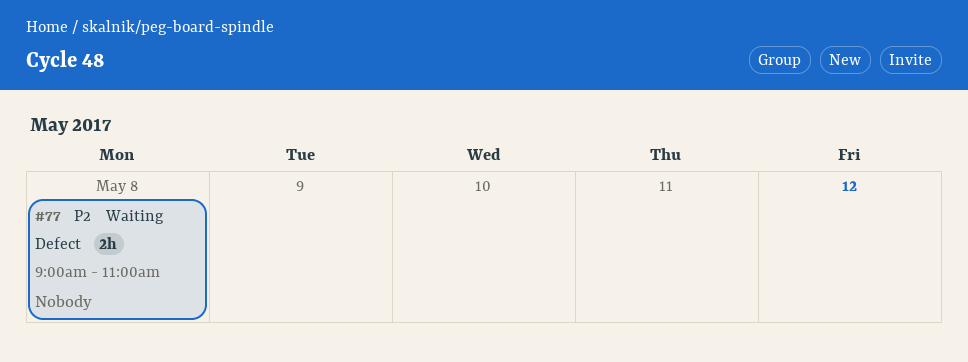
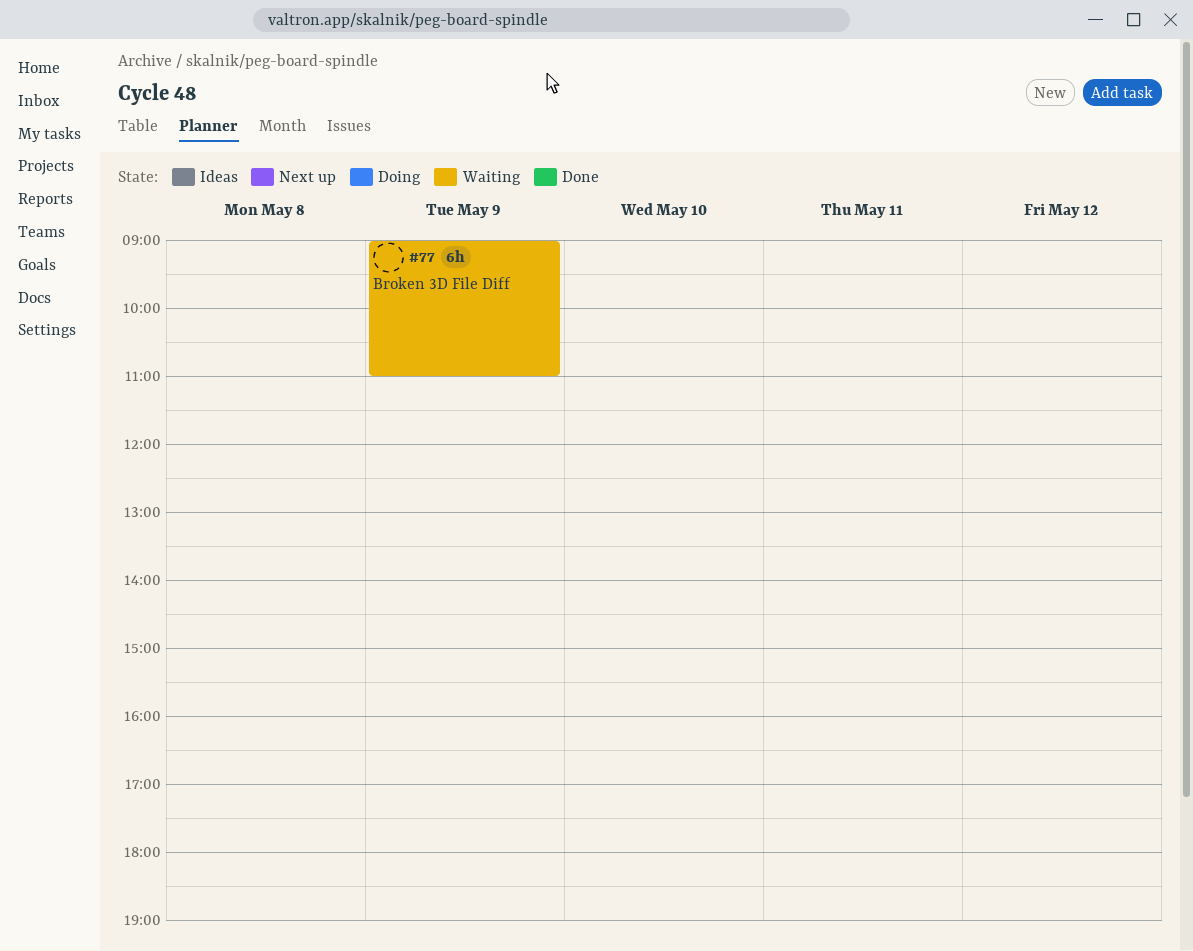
#77, estimate: 2h -> 6h
#77, day: May 8 -> May 9

